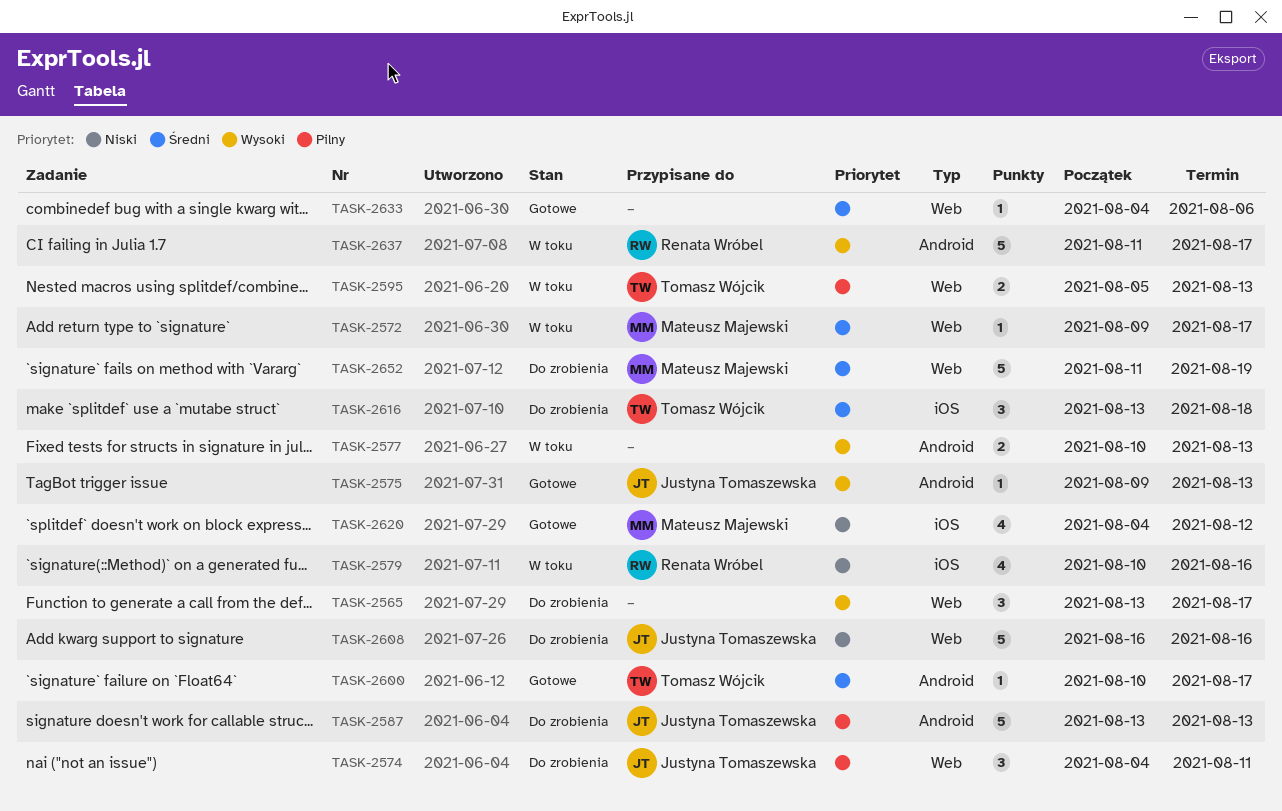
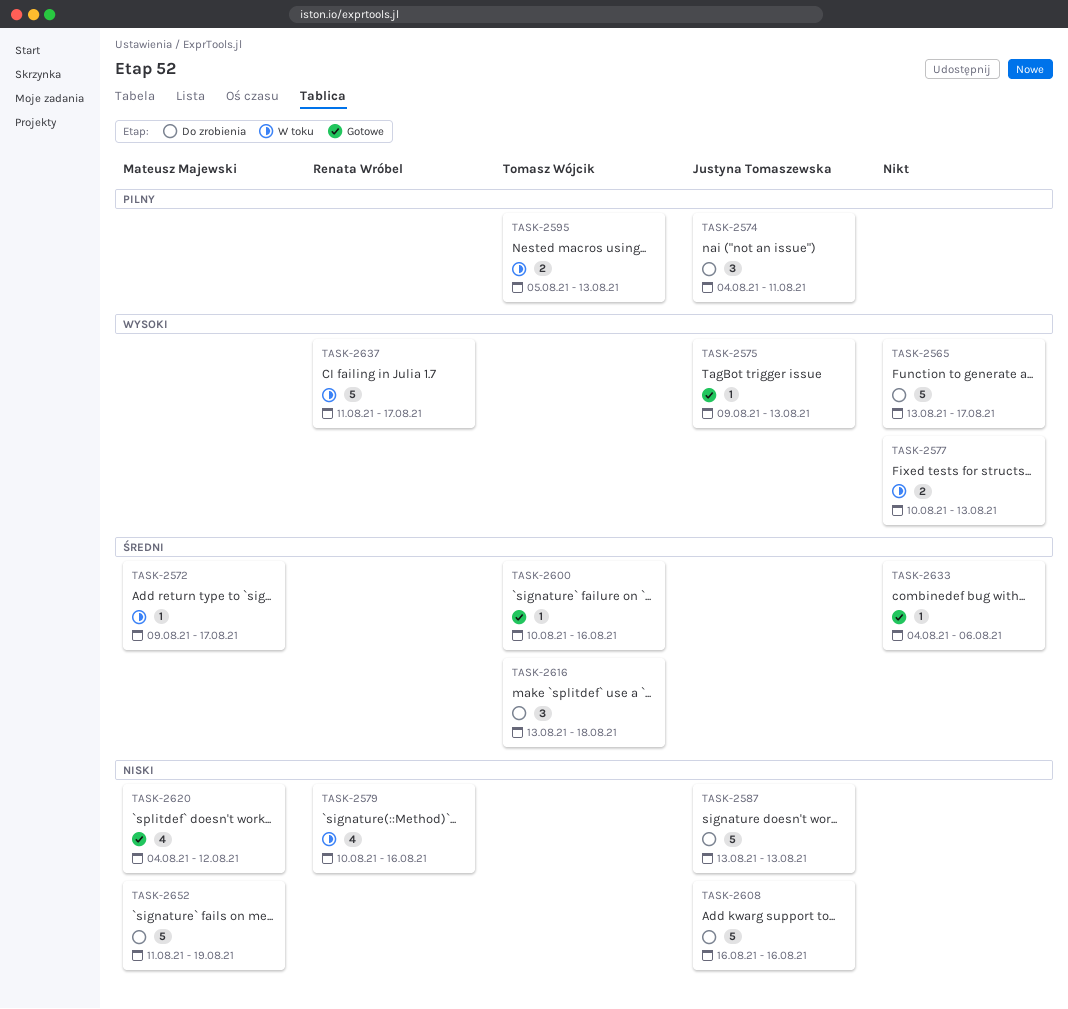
TASK-2565, estimate: 3 -> 5
TASK-2587, priority: Pilny -> Niski
TASK-2600, due: Aug 17 -> Aug 16
TASK-2652, priority: Średni -> Niski

